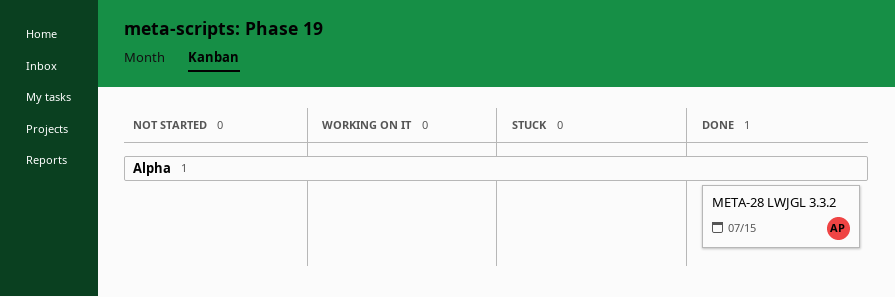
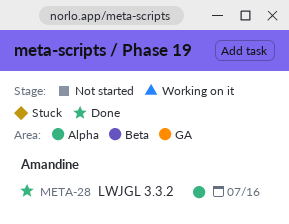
META-28, due: Jul 15 -> Jul 16

